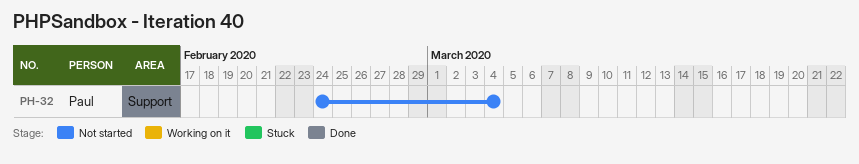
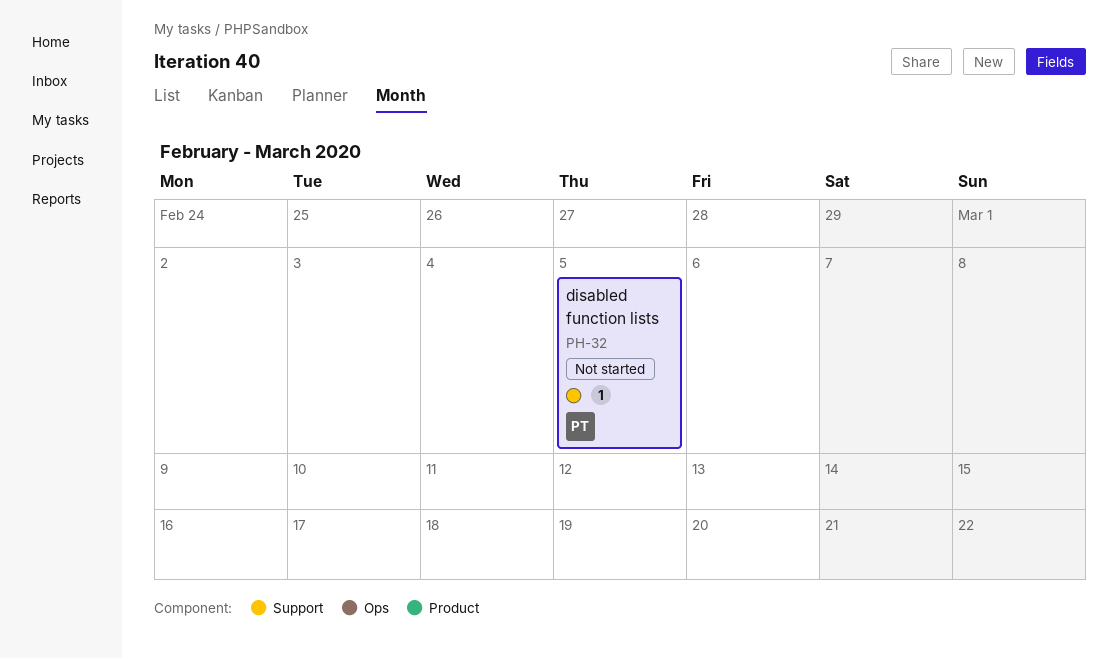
PH-32, due: Mar 4 -> Mar 5

